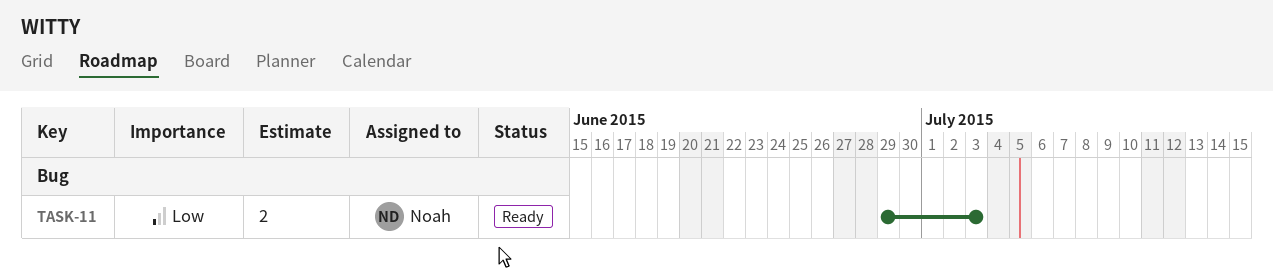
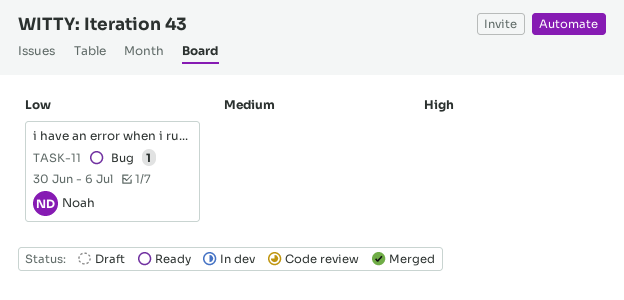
TASK-11, estimate: 2 -> 1
TASK-11, start: Jun 29 -> Jun 30
TASK-11, due: Jul 3 -> Jul 6

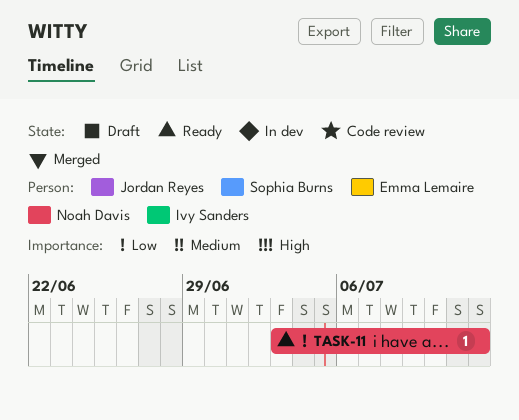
TASK-11, start: Jun 30 -> Jul 3
TASK-11, due: Jul 6 -> Jul 12

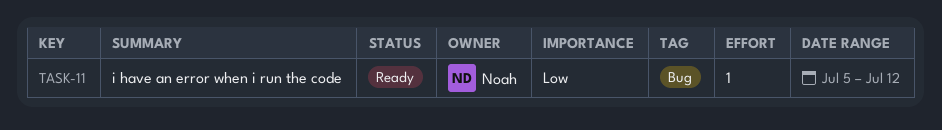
TASK-11, start: Jul 3 -> Jul 5

